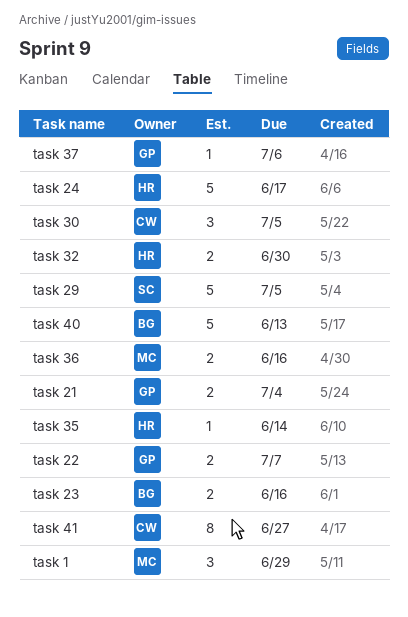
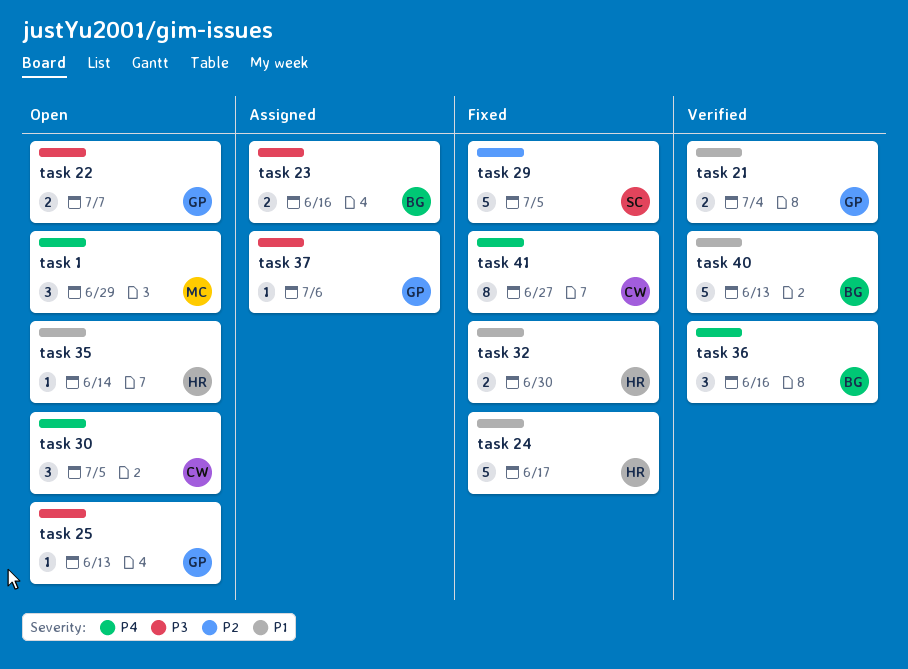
task 25: none -> present
task 36, owner: MC -> BG
task 36, estimate: 2 -> 3

